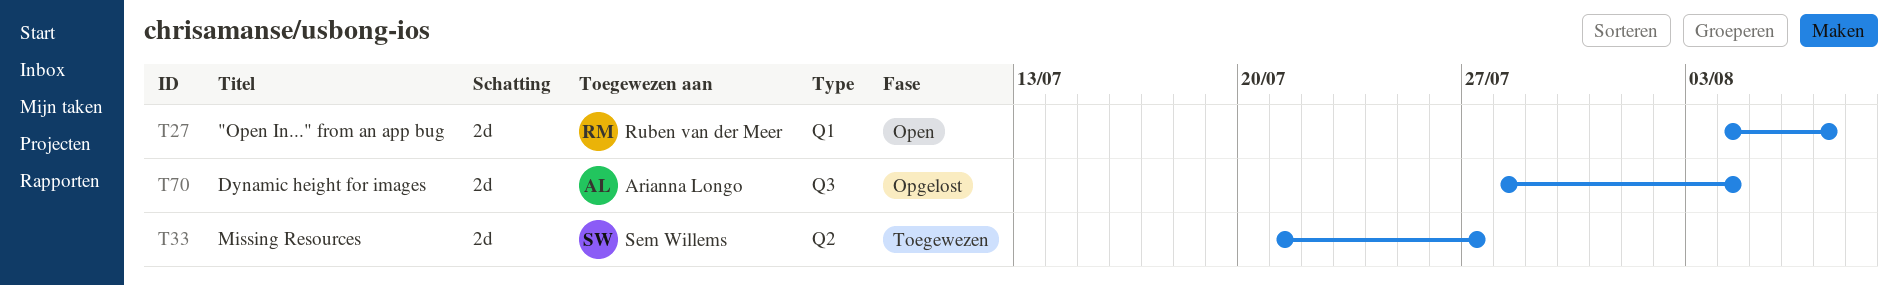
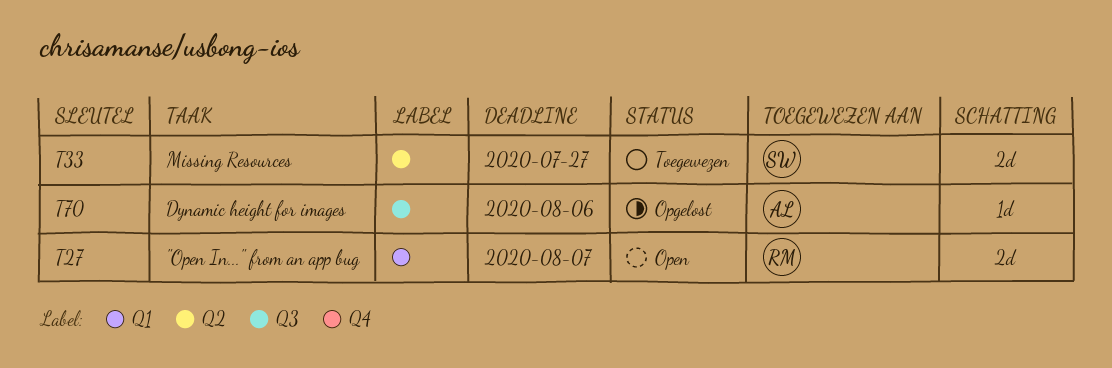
T70, estimate: 2d -> 1d
T70, due: Aug 4 -> Aug 6

